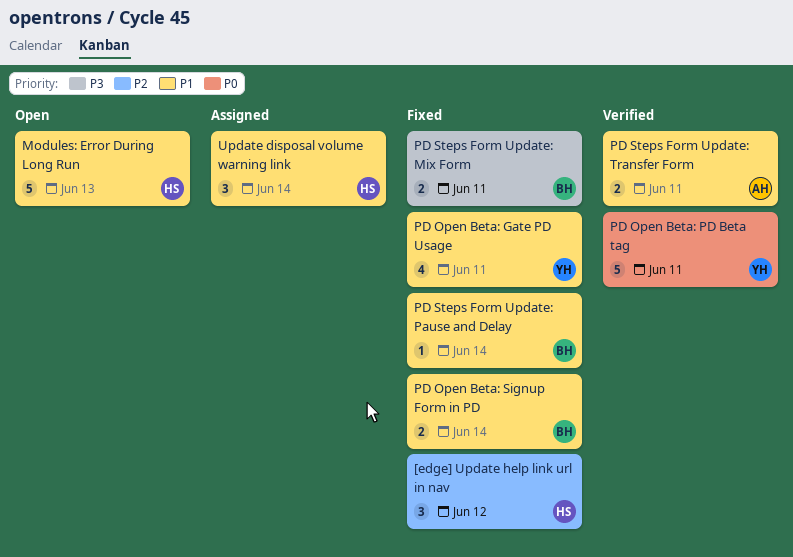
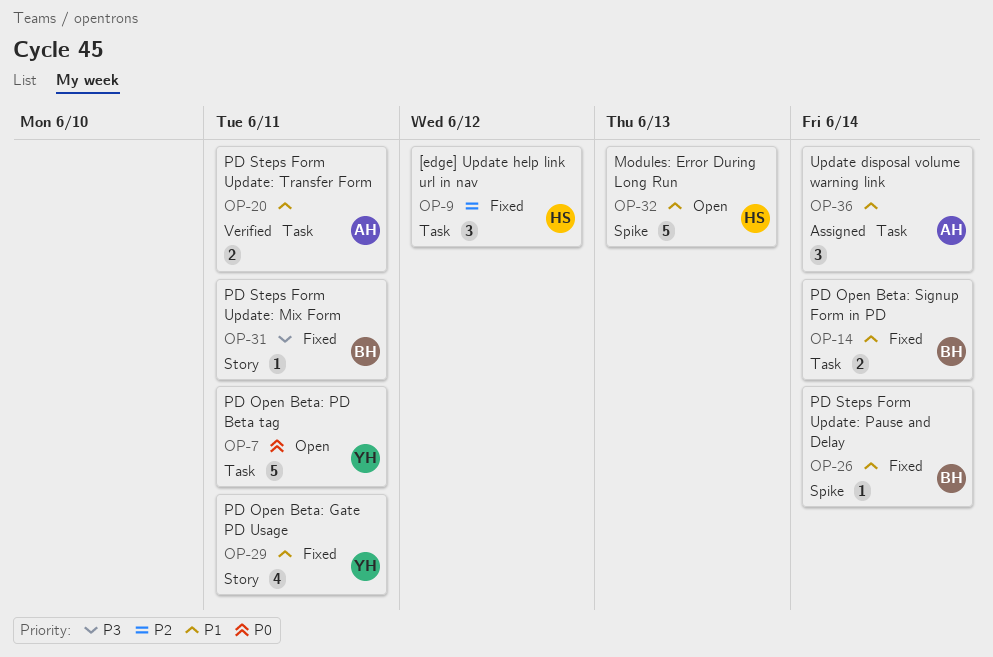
PD Open Beta: PD Beta tag, status: Verified -> Open
PD Steps Form Update: Mix Form, estimate: 2 -> 1
Update disposal volume warning link, owner: HS -> AH

